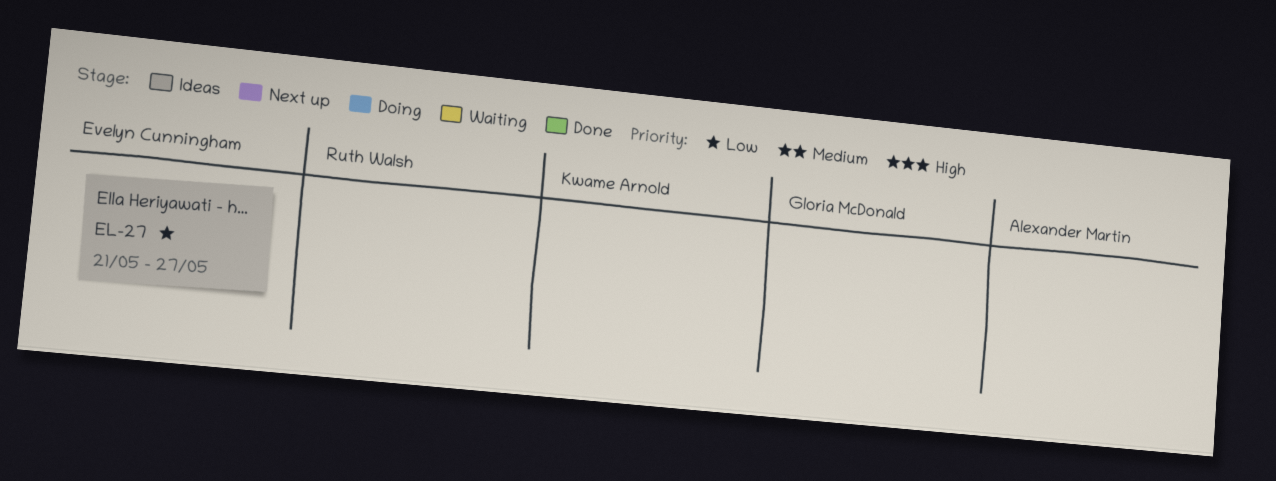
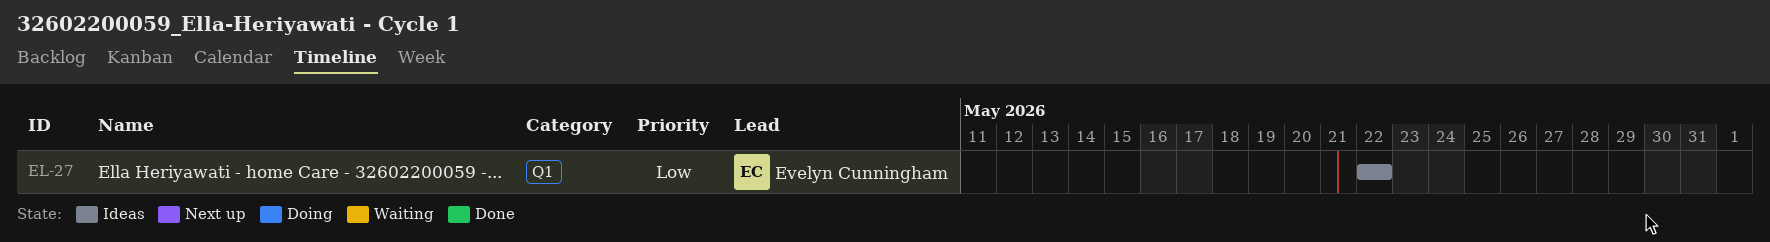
EL-27, start: May 21 -> May 22
EL-27, due: May 27 -> May 22

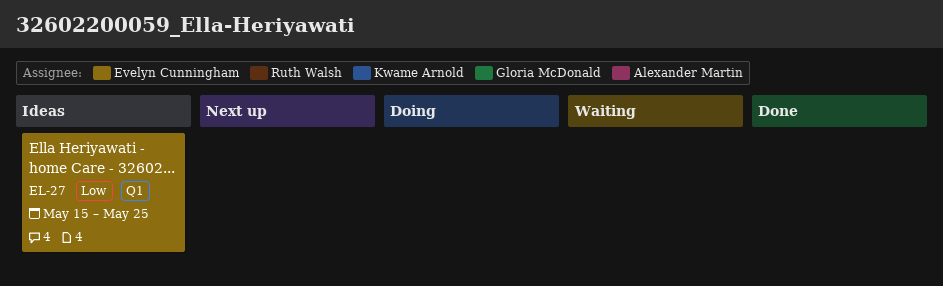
EL-27, start: May 22 -> May 15
EL-27, due: May 22 -> May 25

